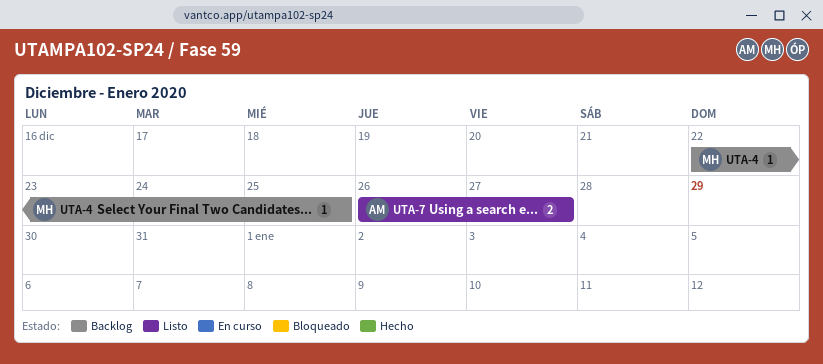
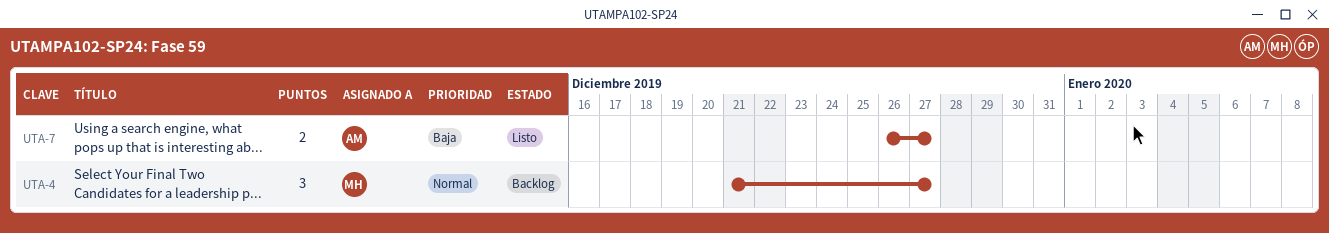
UTA-4, estimate: 1 -> 3
UTA-4, start: Dec 22 -> Dec 21
UTA-4, due: Dec 25 -> Dec 27

